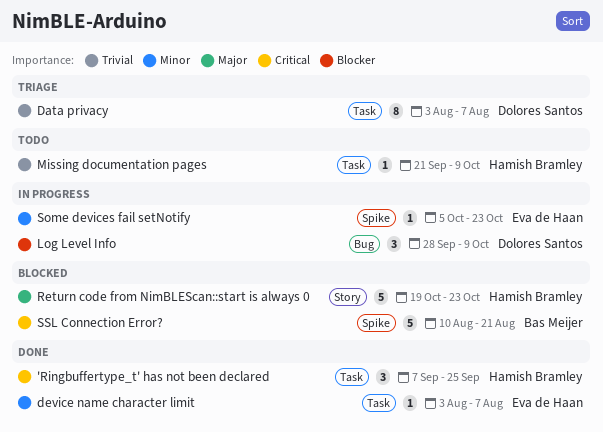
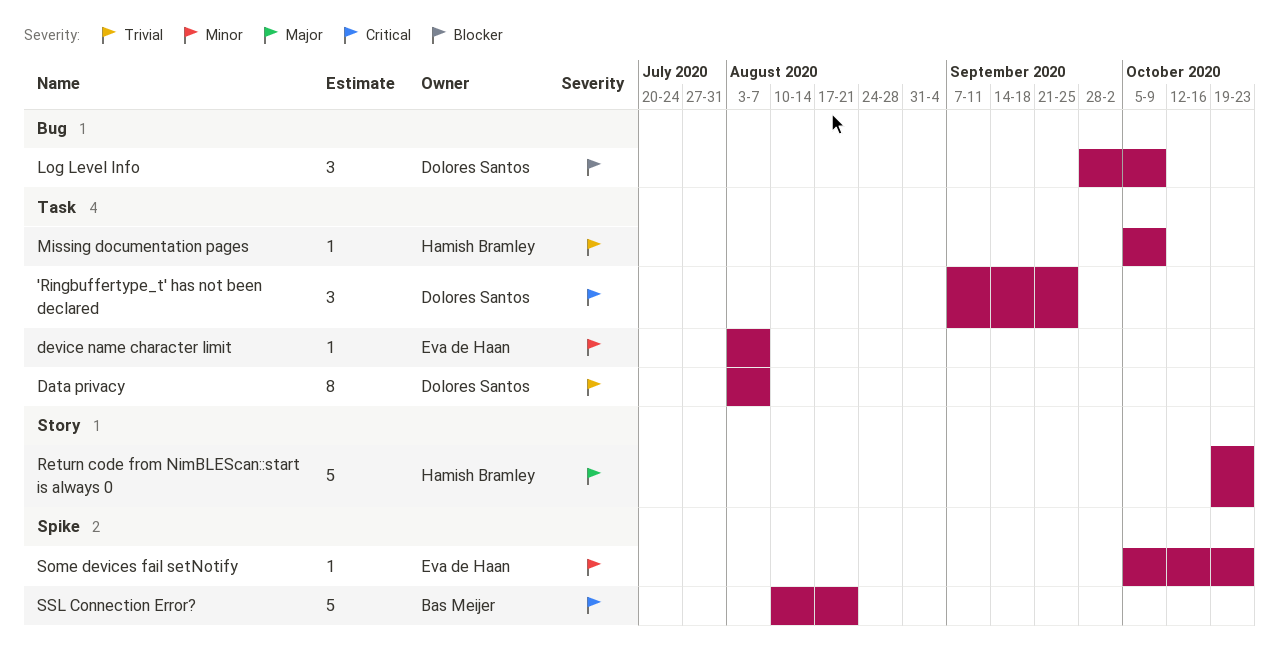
'Ringbuffertype_t' has not been declared, owner: Hamish Bramley -> Dolores Santos
Missing documentation pages, start: Sep 21 -> Oct 5

